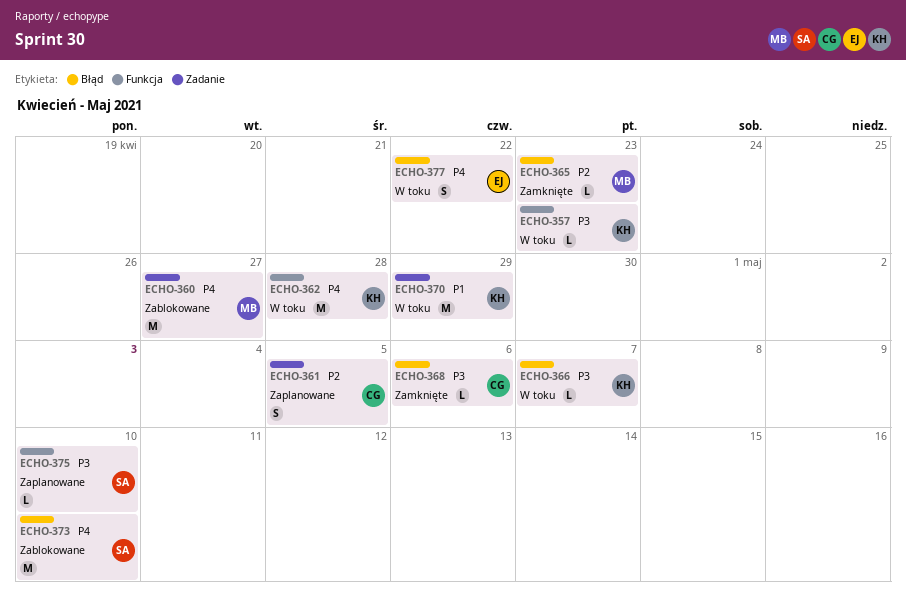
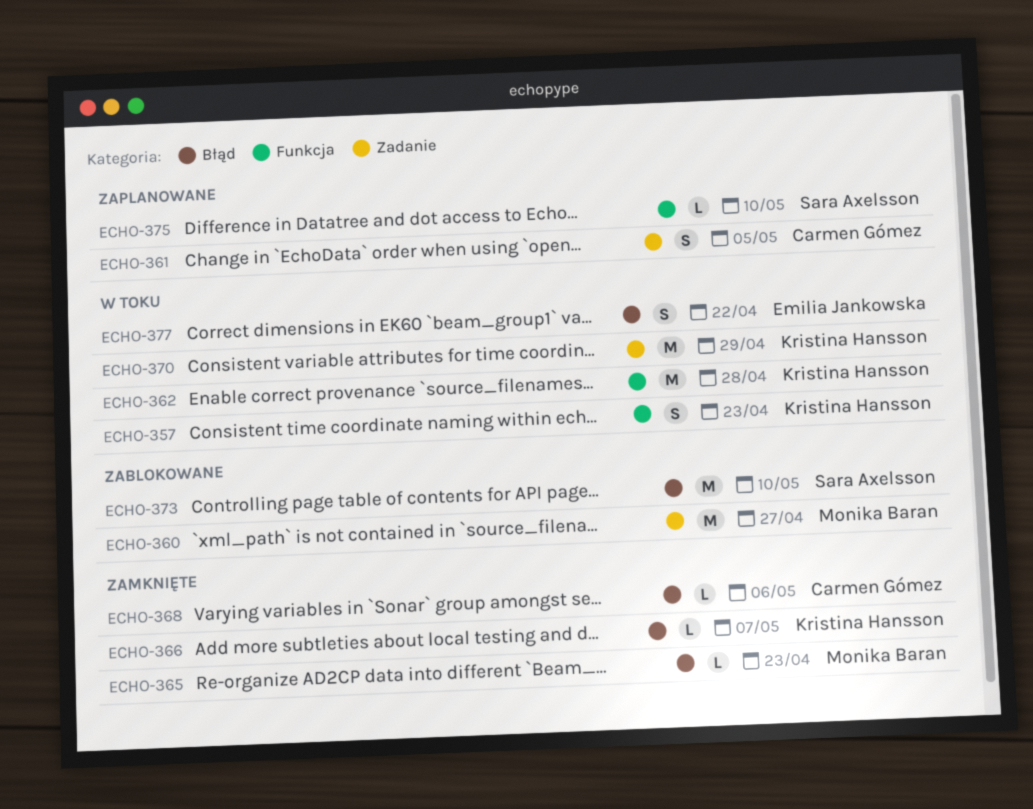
ECHO-357, estimate: L -> S
ECHO-366, status: W toku -> Zamknięte

